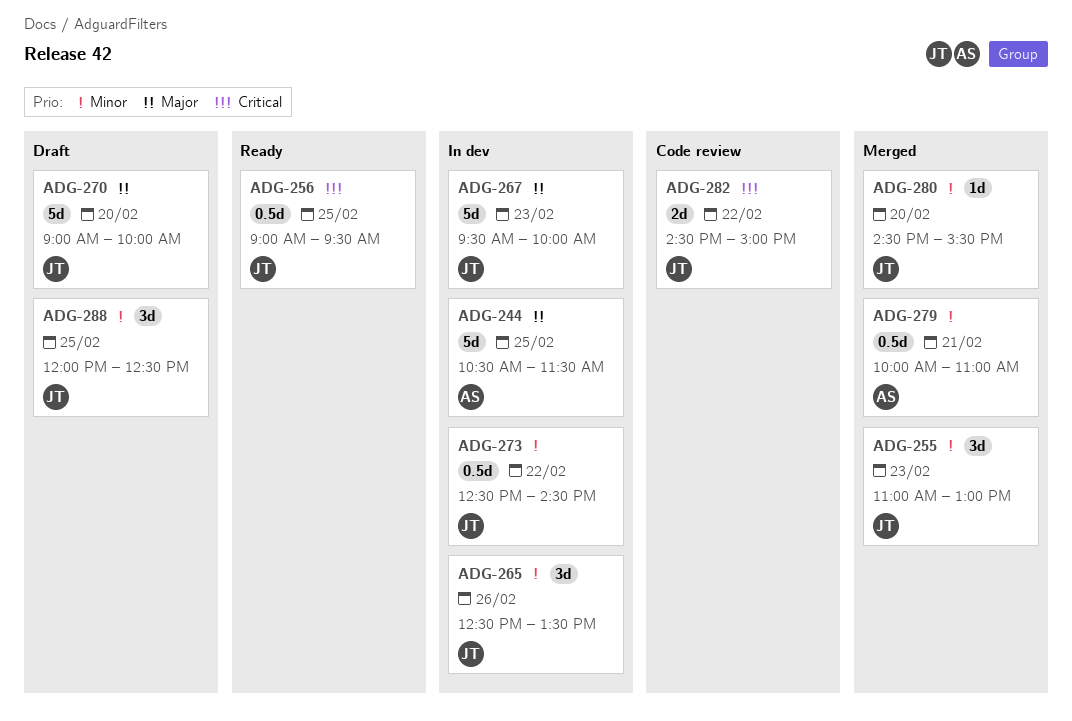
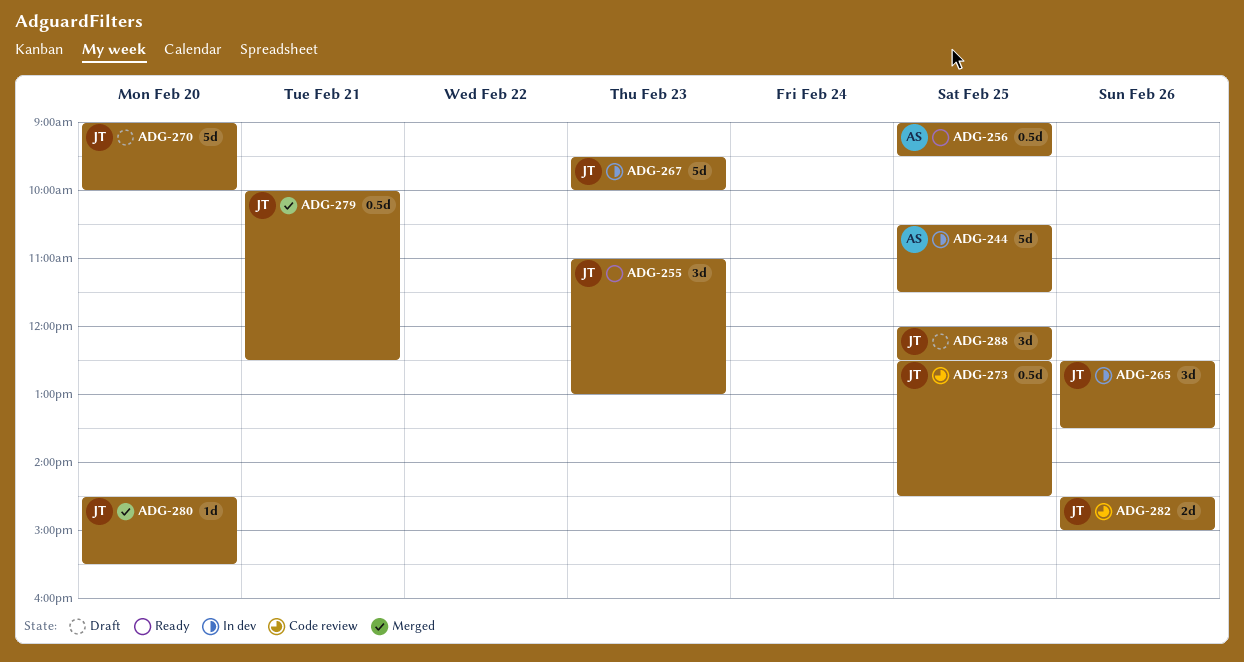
ADG-255, status: Merged -> Ready
ADG-256, owner: JT -> AS
ADG-273, status: In dev -> Code review
ADG-273, day: Feb 22 -> Feb 25
ADG-279, owner: AS -> JT
ADG-279, ends: 11:00 -> 12:30
ADG-282, day: Feb 22 -> Feb 26

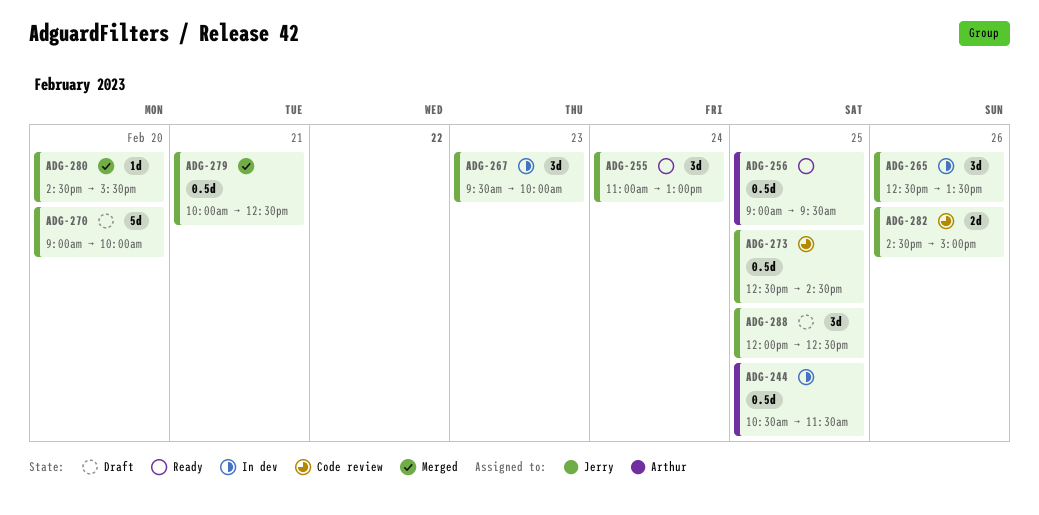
ADG-244, estimate: 5d -> 0.5d
ADG-255, day: Feb 23 -> Feb 24
ADG-267, estimate: 5d -> 3d

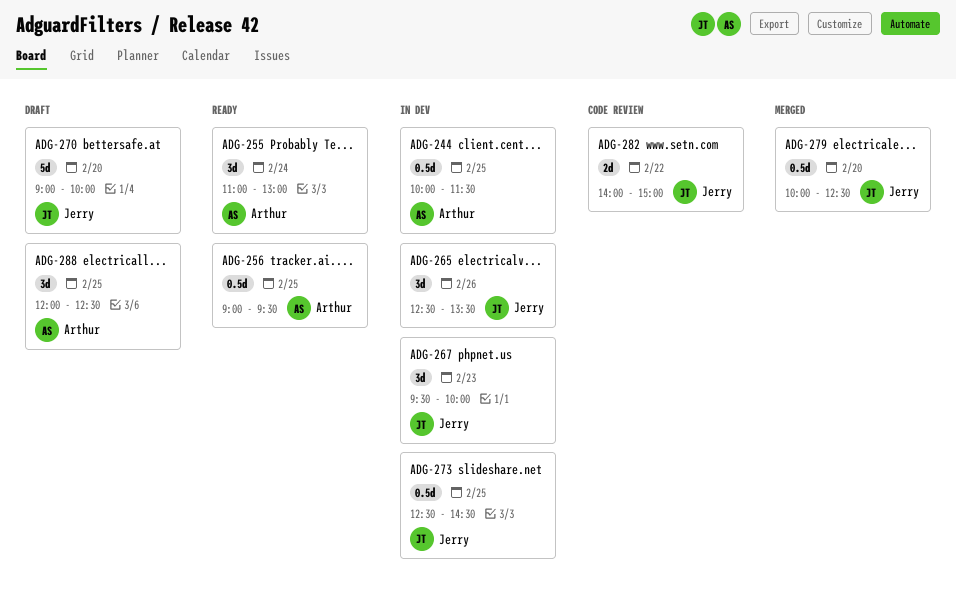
ADG-244, begins: 10:30 -> 10:00
ADG-255, owner: Jerry -> Arthur
ADG-273, status: Code review -> In dev
ADG-279, day: Feb 21 -> Feb 20
ADG-280: present -> none
ADG-282, day: Feb 26 -> Feb 22
ADG-282, begins: 14:30 -> 14:00
ADG-288, owner: Jerry -> Arthur

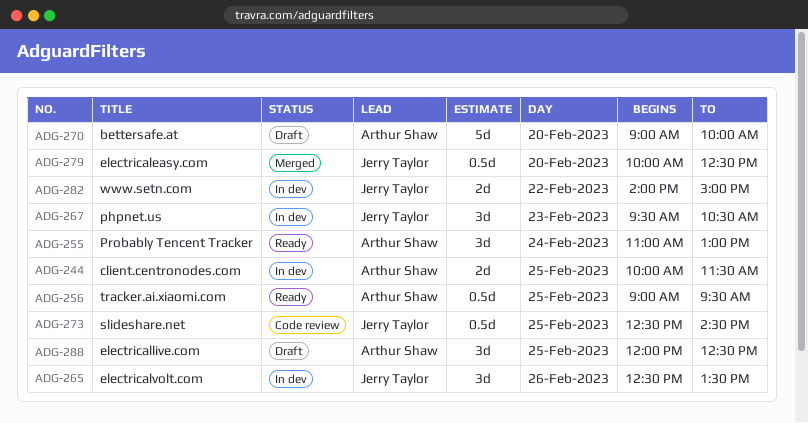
ADG-244, estimate: 0.5d -> 2d
ADG-267, ends: 10:00 -> 10:30
ADG-270, owner: Jerry Taylor -> Arthur Shaw
ADG-273, status: In dev -> Code review
ADG-282, status: Code review -> In dev

